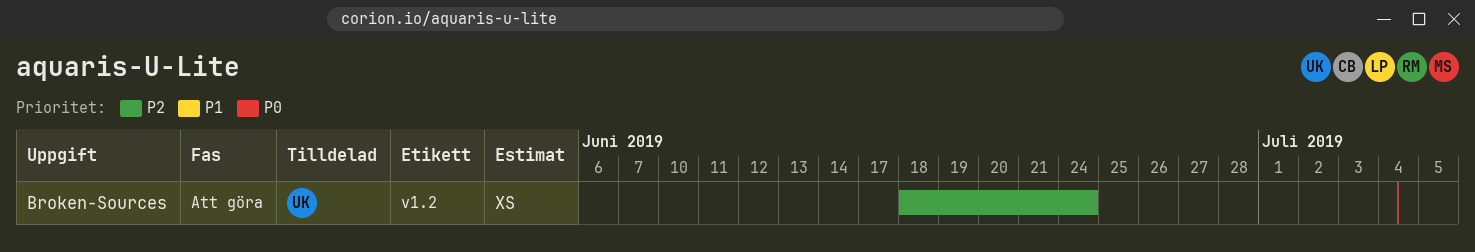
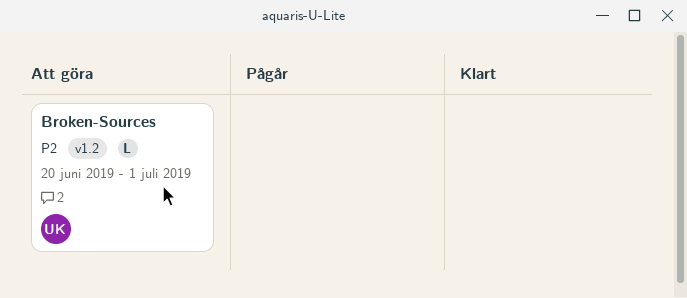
Broken-Sources, estimate: XS -> L
Broken-Sources, start: Jun 18 -> Jun 20
Broken-Sources, due: Jun 24 -> Jul 1

